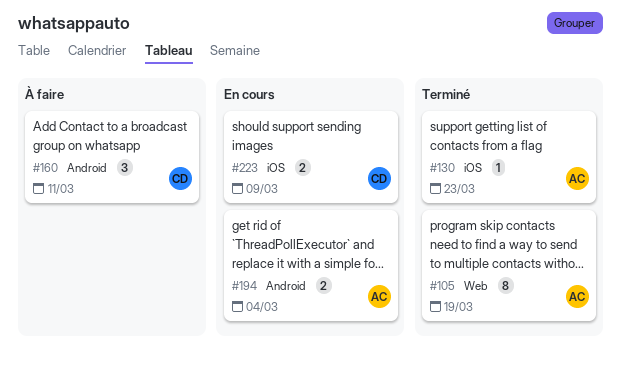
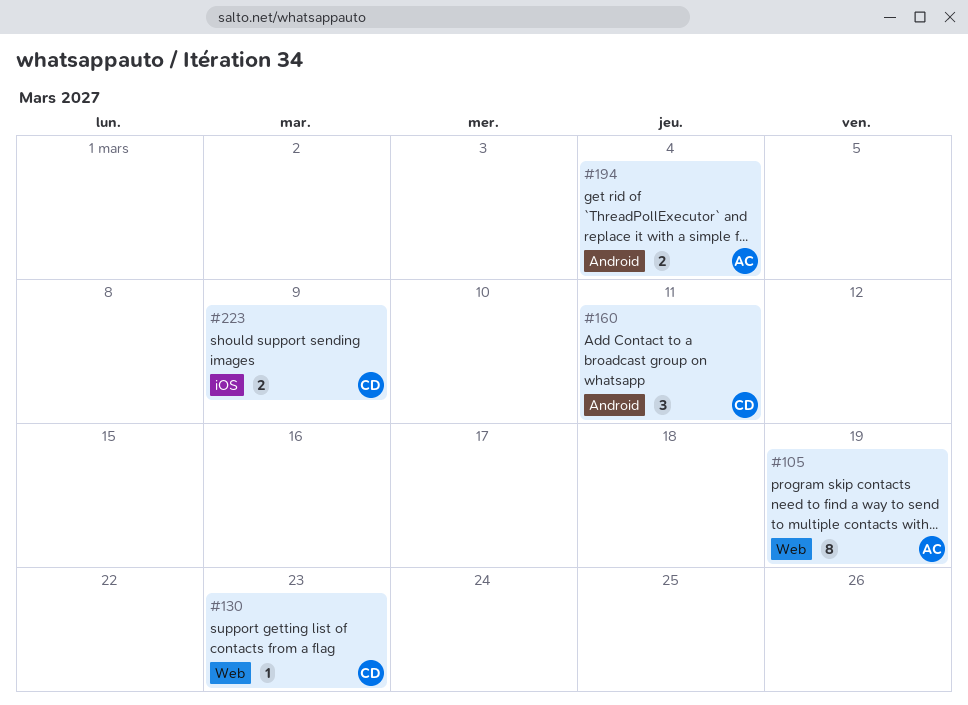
#130, owner: AC -> CD
#130, label: iOS -> Web

